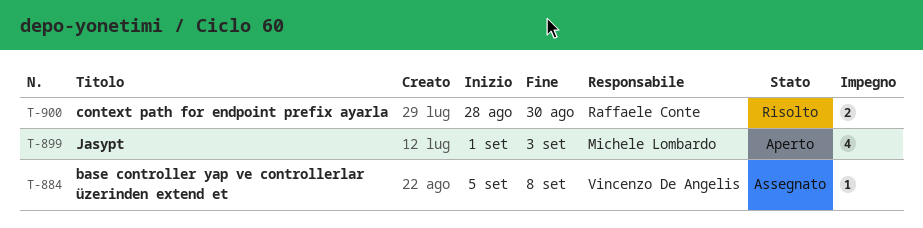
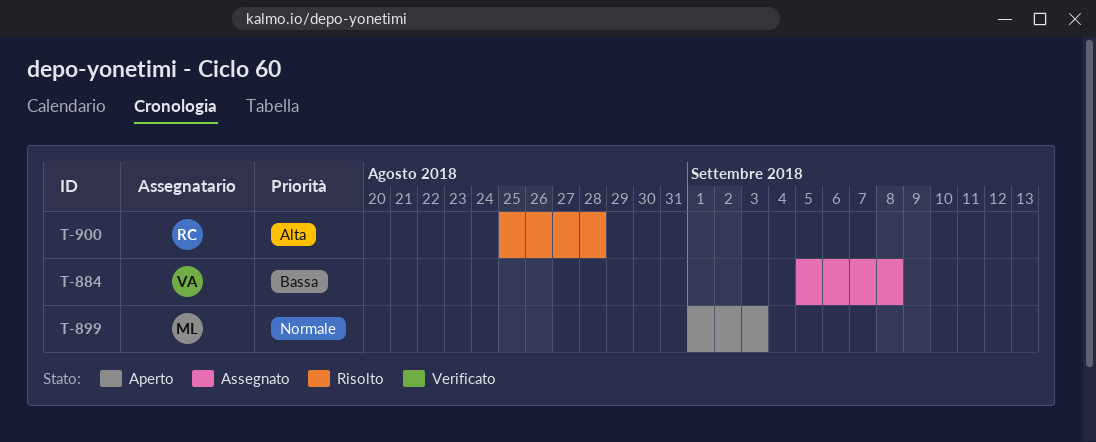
T-900, start: Aug 28 -> Aug 25
T-900, due: Aug 30 -> Aug 28

